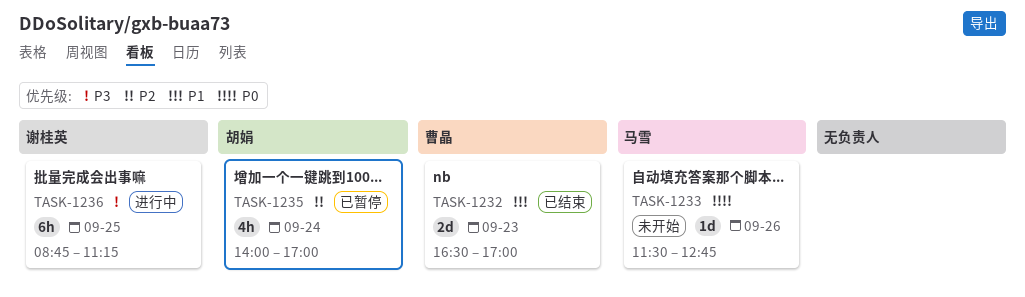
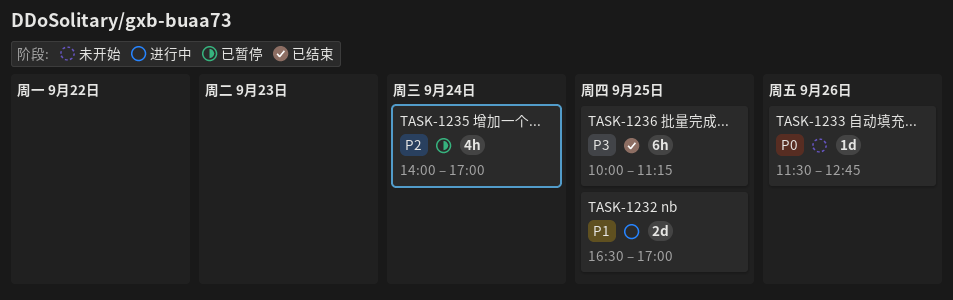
TASK-1232, status: 已结束 -> 进行中
TASK-1232, day: Sep 23 -> Sep 25
TASK-1236, status: 进行中 -> 已结束
TASK-1236, begins: 08:45 -> 10:00

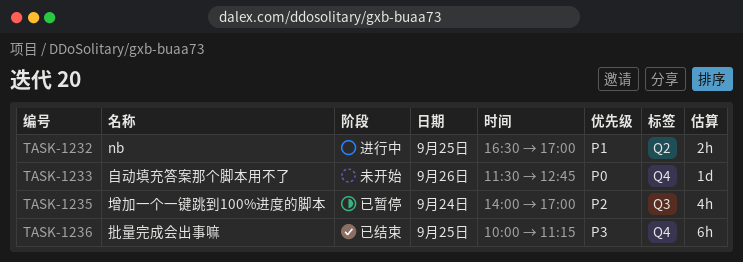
TASK-1232, estimate: 2d -> 2h

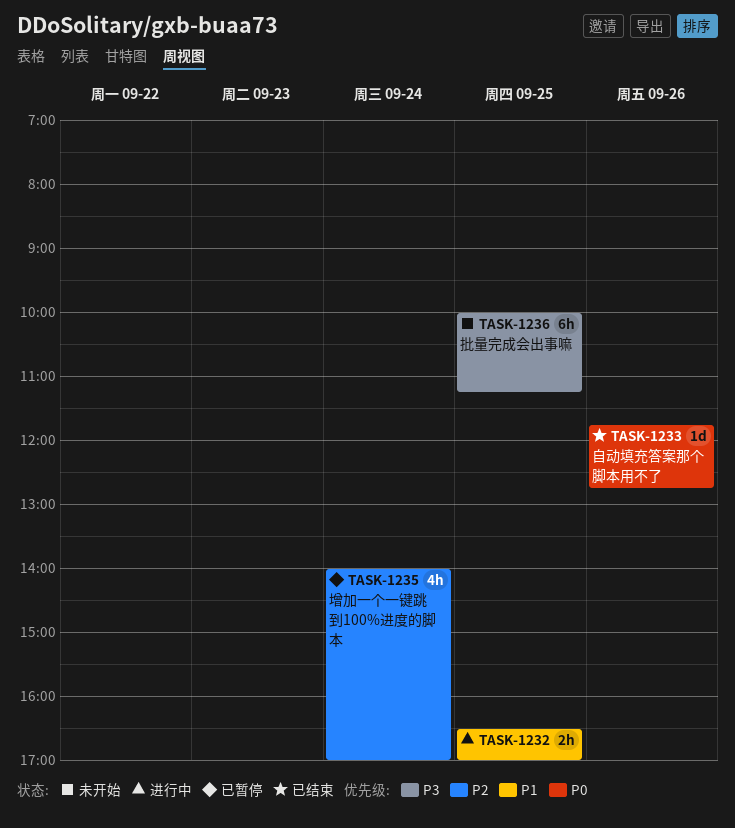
TASK-1233, status: 未开始 -> 已结束
TASK-1233, begins: 11:30 -> 11:45
TASK-1236, status: 已结束 -> 未开始

